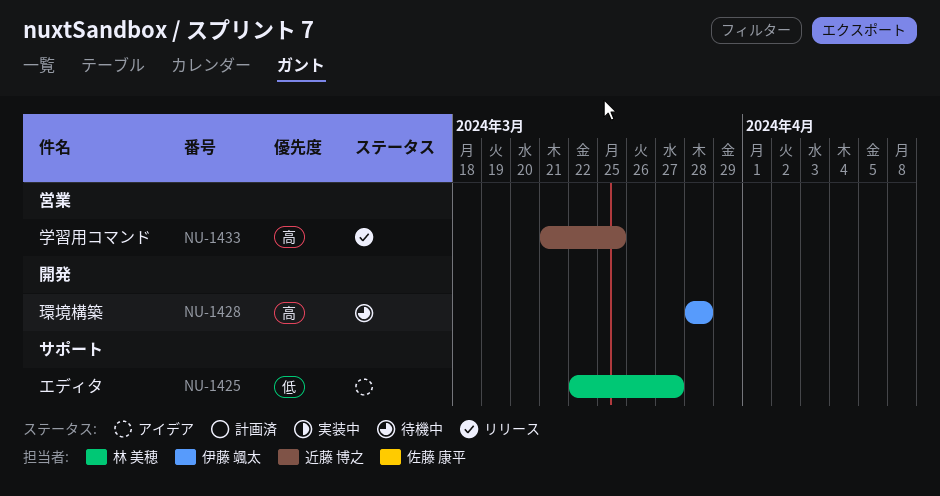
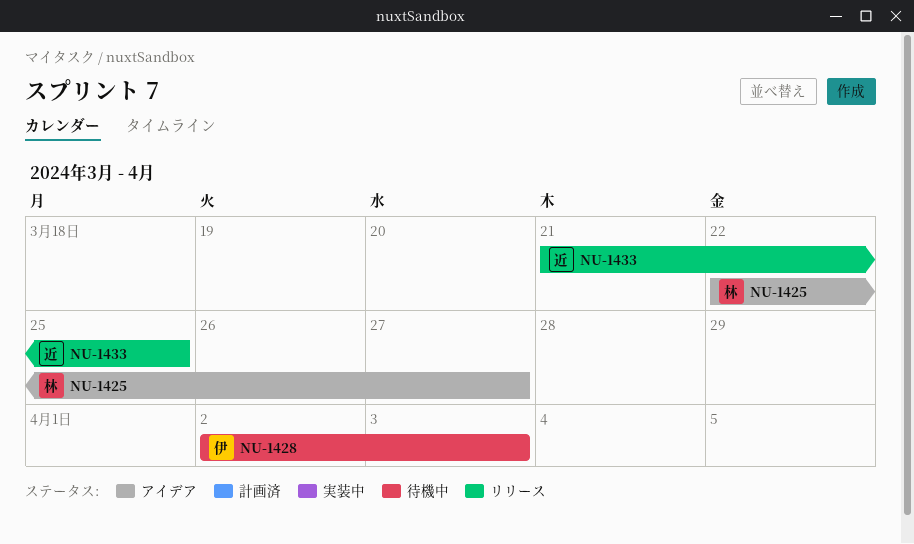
NU-1428, start: Mar 28 -> Apr 2
NU-1428, due: Mar 28 -> Apr 3

